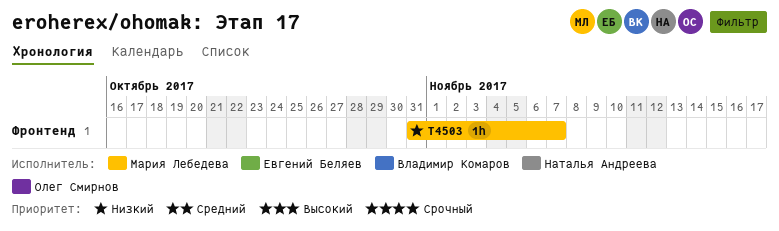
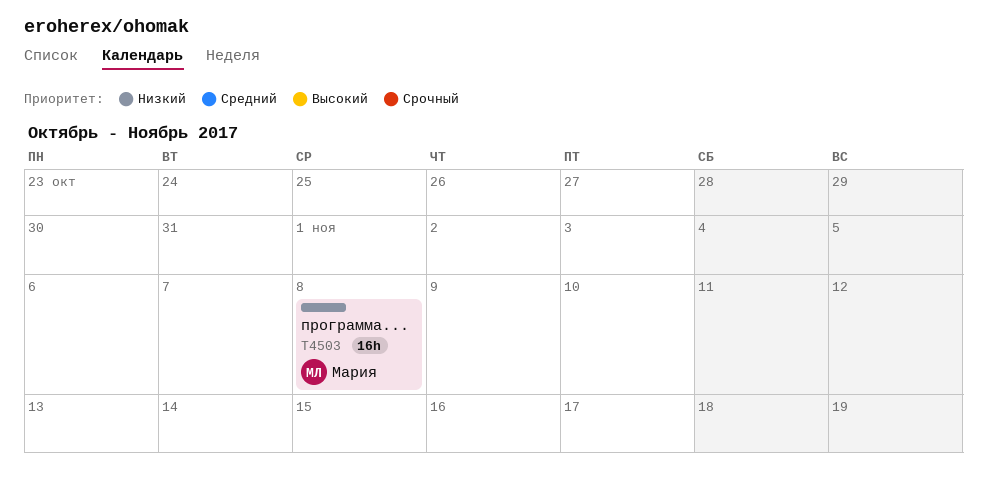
T4503, estimate: 1h -> 16h
T4503, due: Nov 7 -> Nov 8

